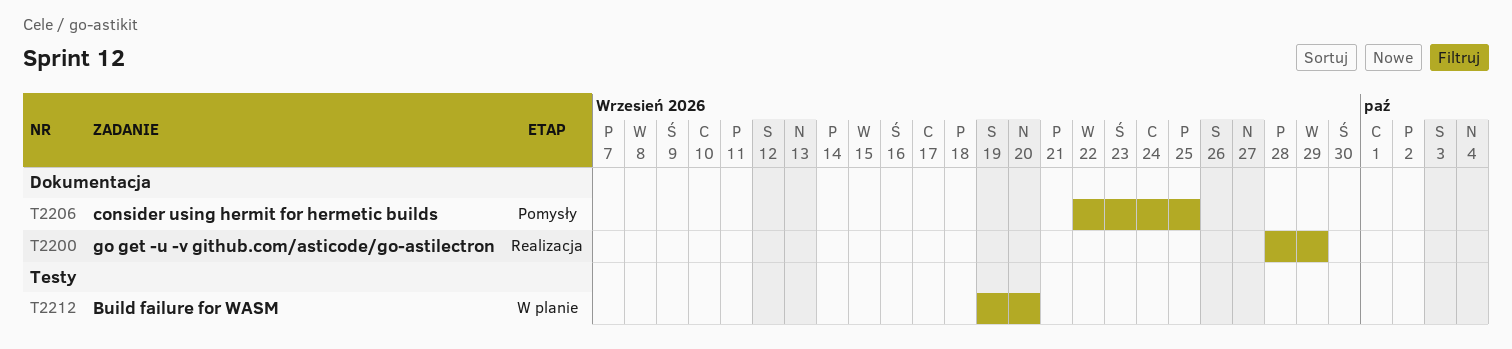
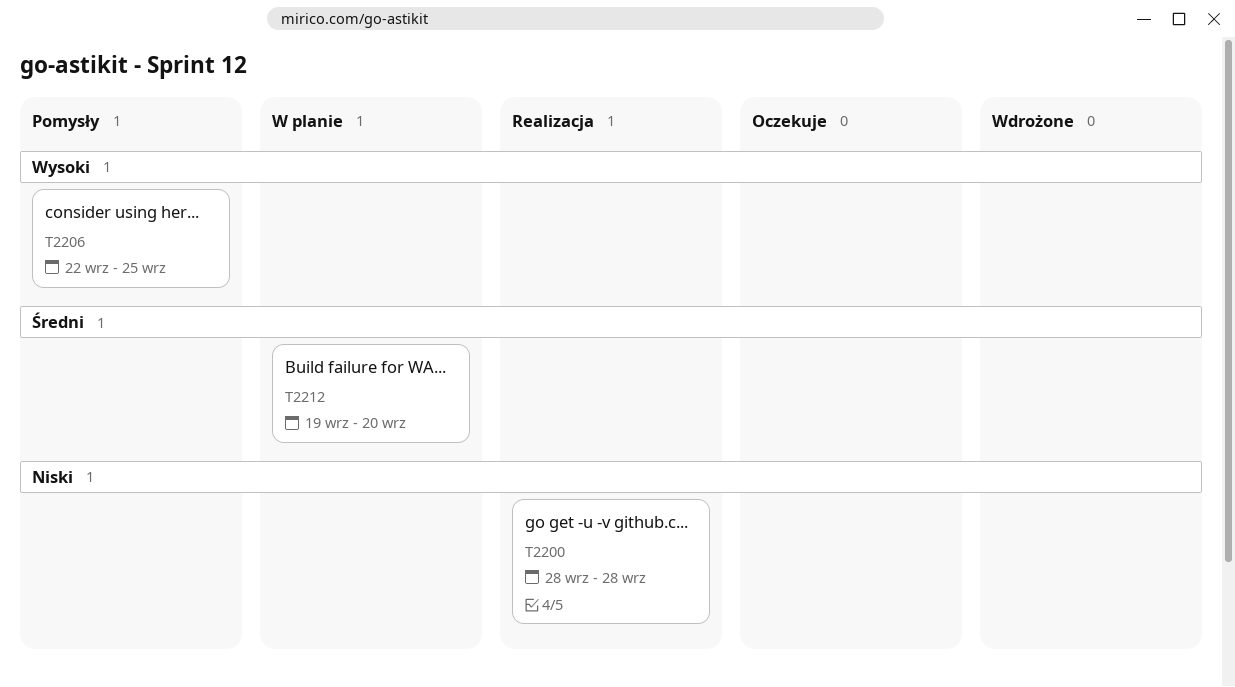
T2200, due: Sep 29 -> Sep 28

